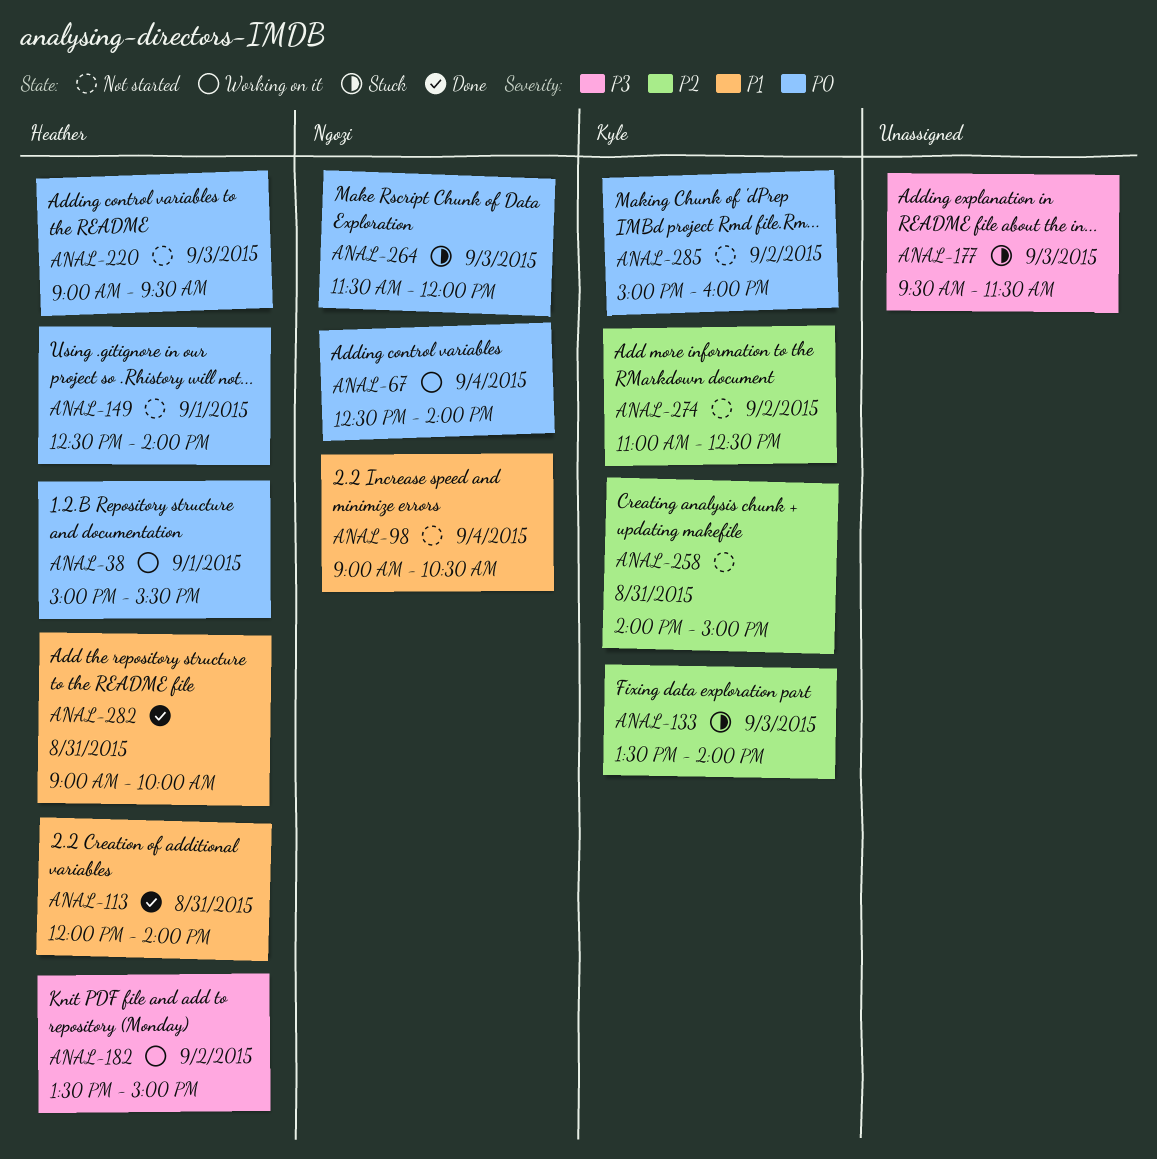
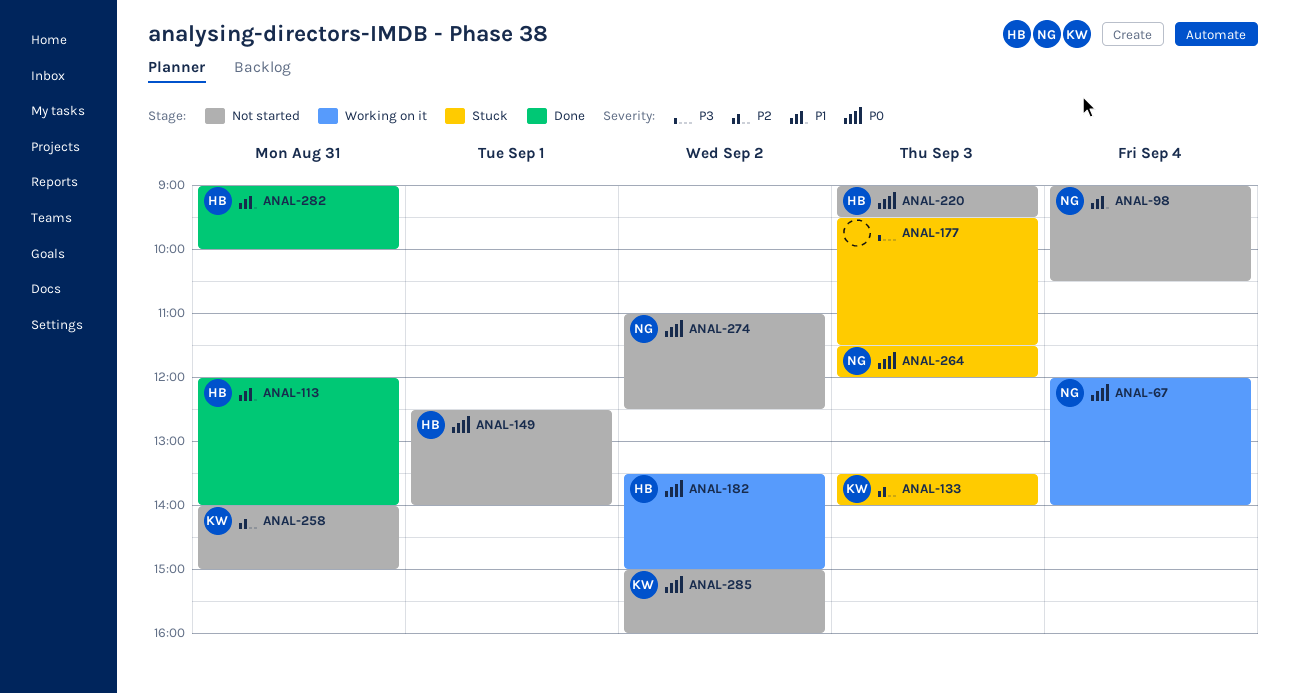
ANAL-38: present -> none
ANAL-67, begins: 12:30 -> 12:00
ANAL-182, priority: P3 -> P0
ANAL-274, owner: Kyle -> Ngozi
ANAL-274, priority: P2 -> P0

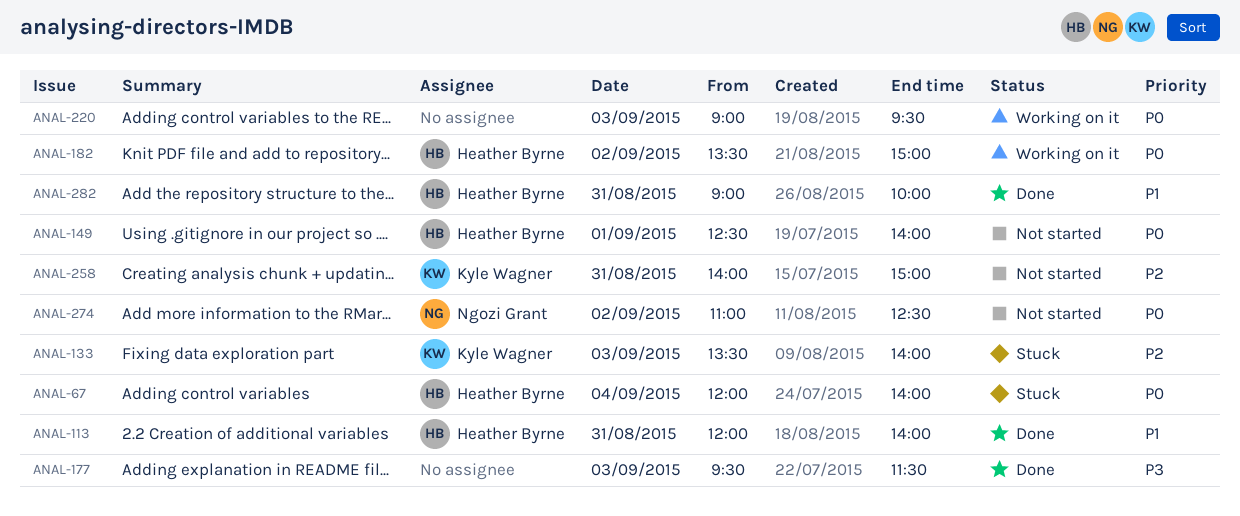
ANAL-67, status: Working on it -> Stuck
ANAL-67, owner: Ngozi Grant -> Heather Byrne
ANAL-98: present -> none
ANAL-177, status: Stuck -> Done
ANAL-220, status: Not started -> Working on it
ANAL-220, owner: Heather Byrne -> none
ANAL-264: present -> none
ANAL-285: present -> none

